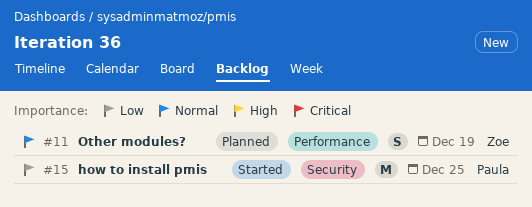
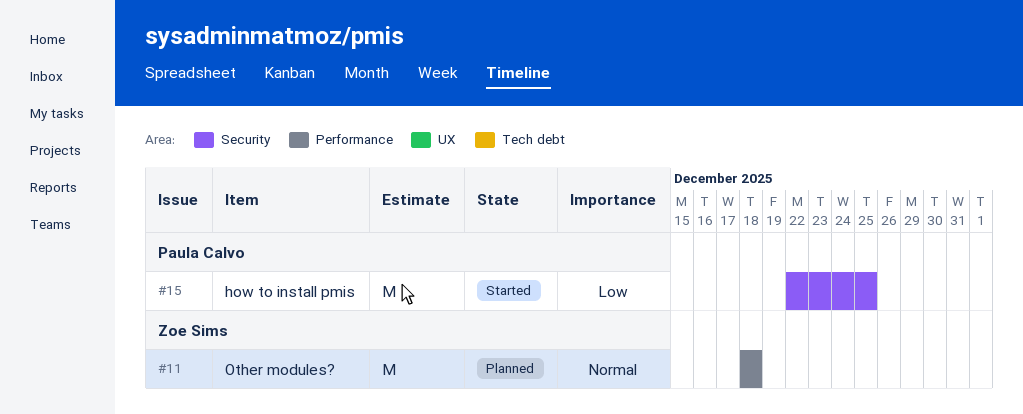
#11, estimate: S -> M
#11, due: Dec 19 -> Dec 18

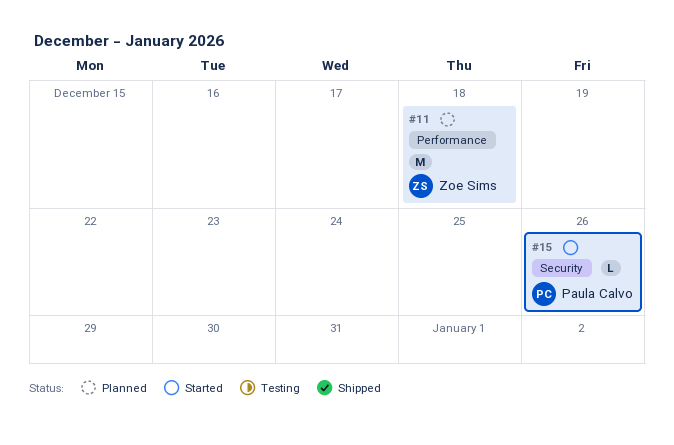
#15, estimate: M -> L
#15, due: Dec 25 -> Dec 26

